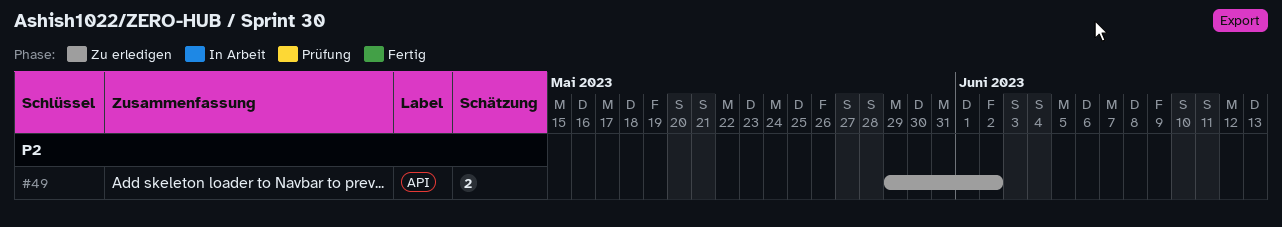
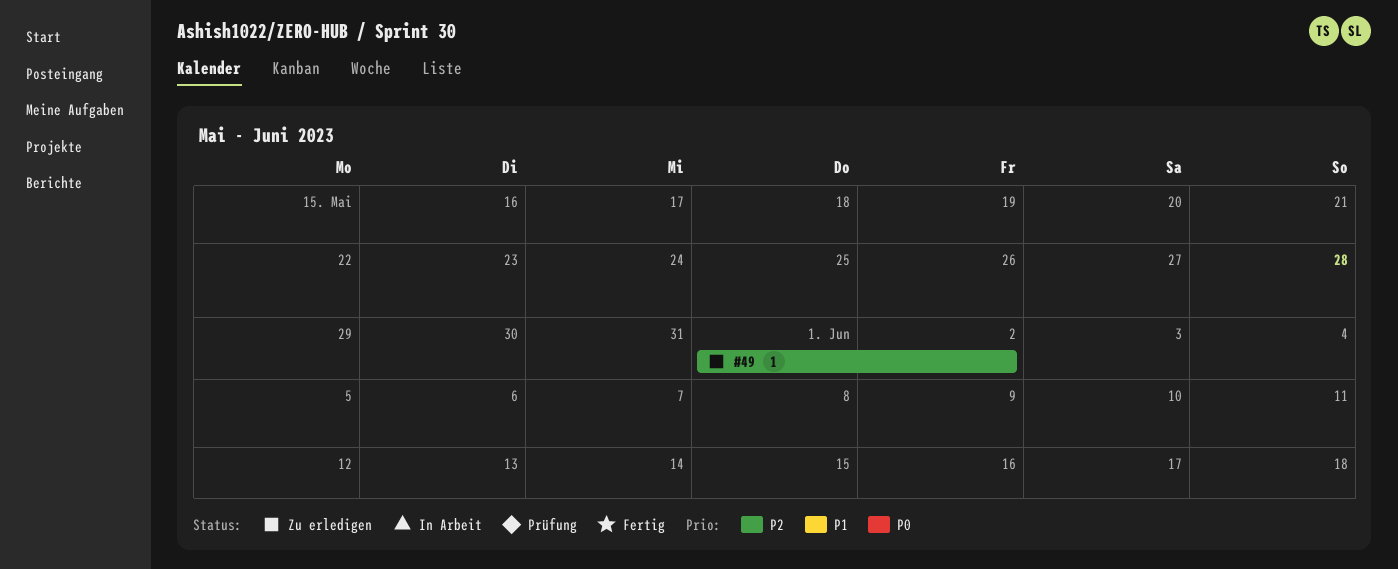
#49, estimate: 2 -> 1
#49, start: May 29 -> Jun 1

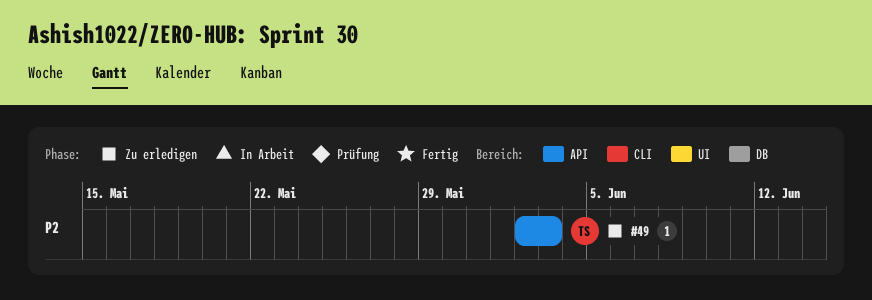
#49, start: Jun 1 -> Jun 2
#49, due: Jun 2 -> Jun 3

